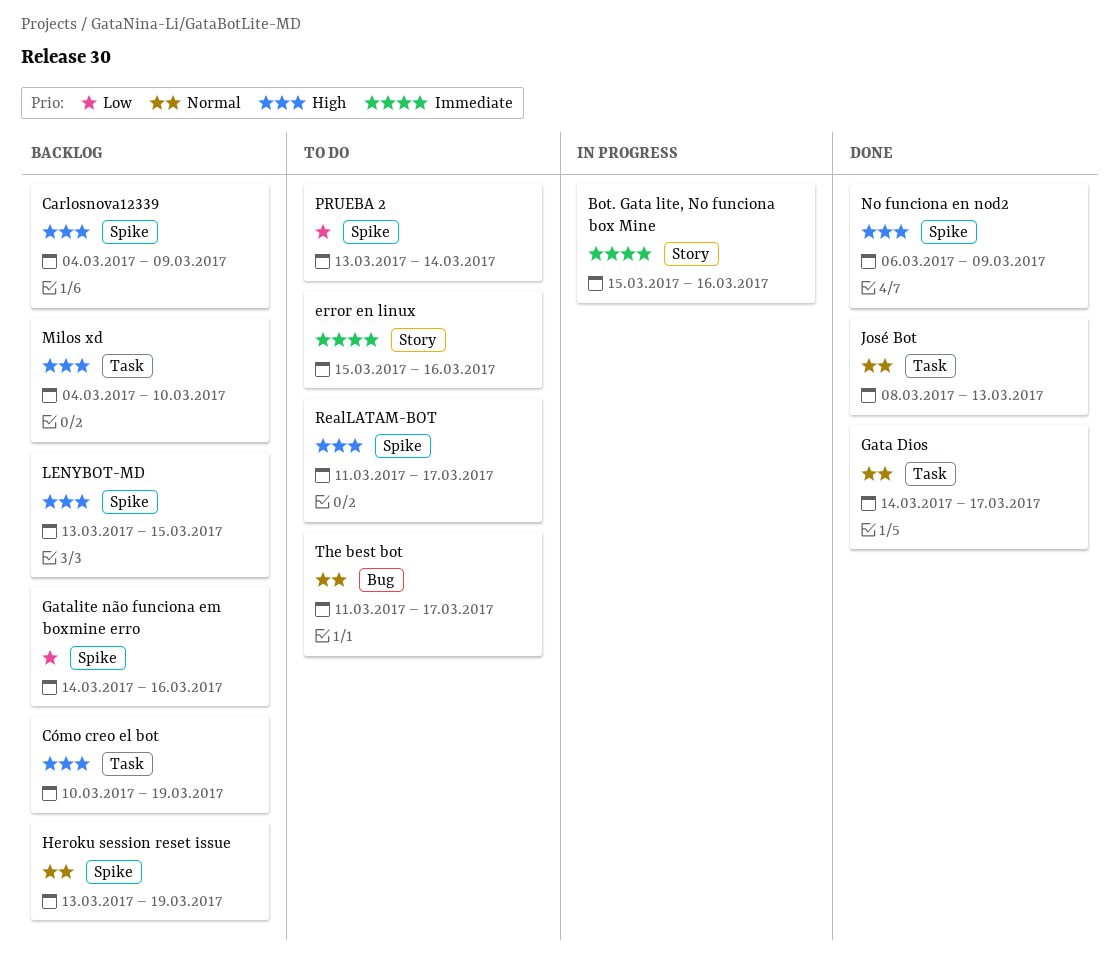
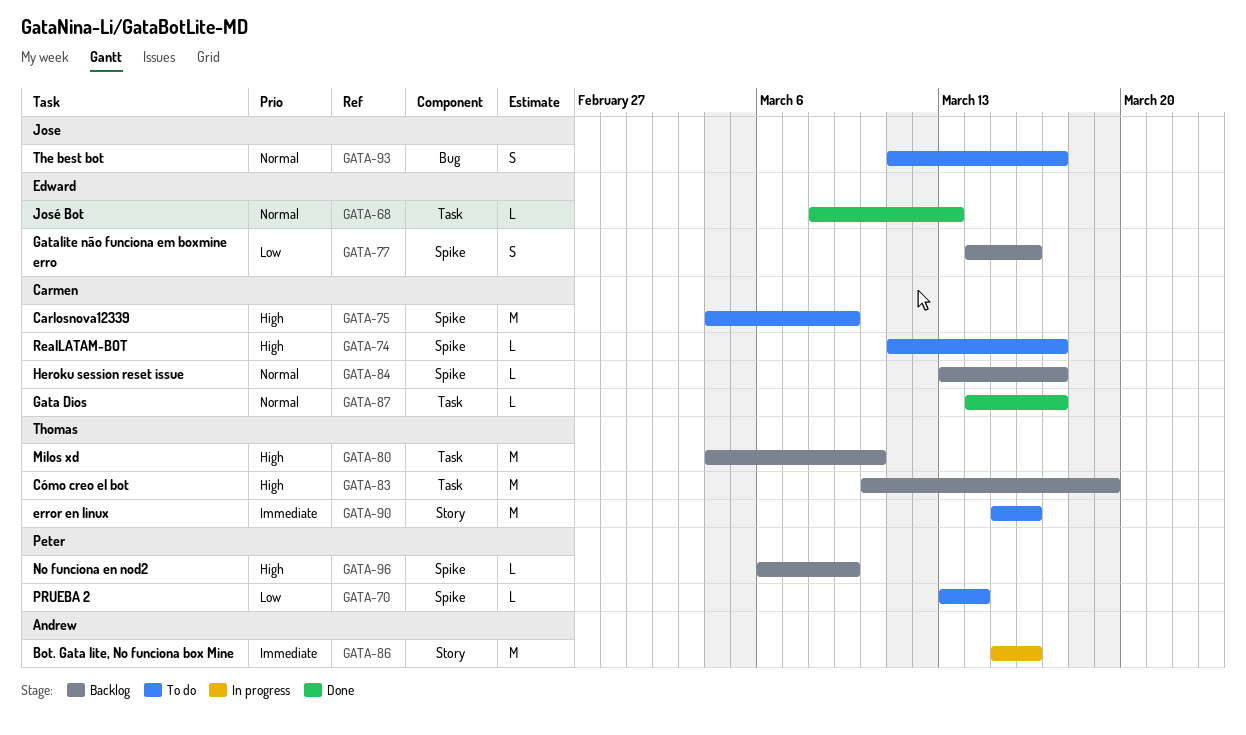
Carlosnova12339, status: Backlog -> To do
Heroku session reset issue, due: Mar 19 -> Mar 17
LENYBOT-MD: present -> none
No funciona en nod2, status: Done -> Backlog

